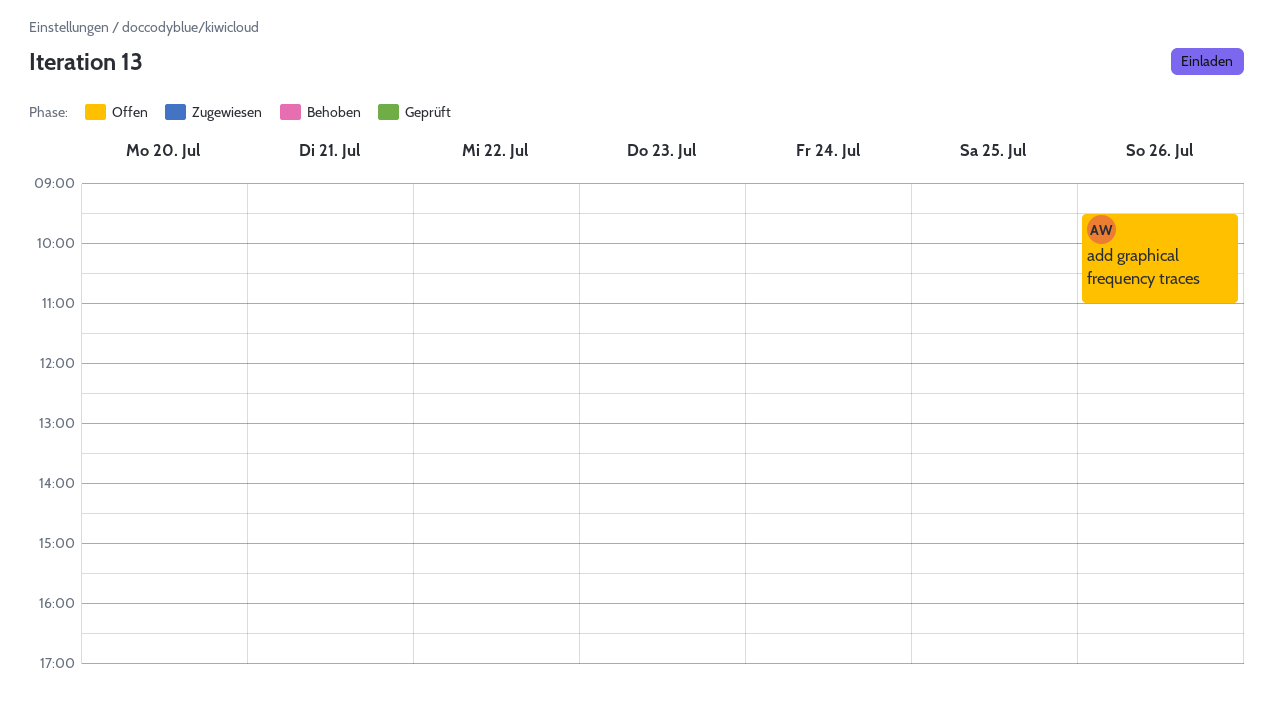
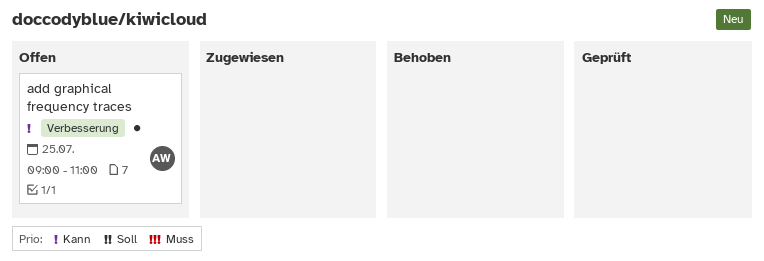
add graphical frequency traces, day: Jul 26 -> Jul 25
add graphical frequency traces, begins: 09:30 -> 09:00

